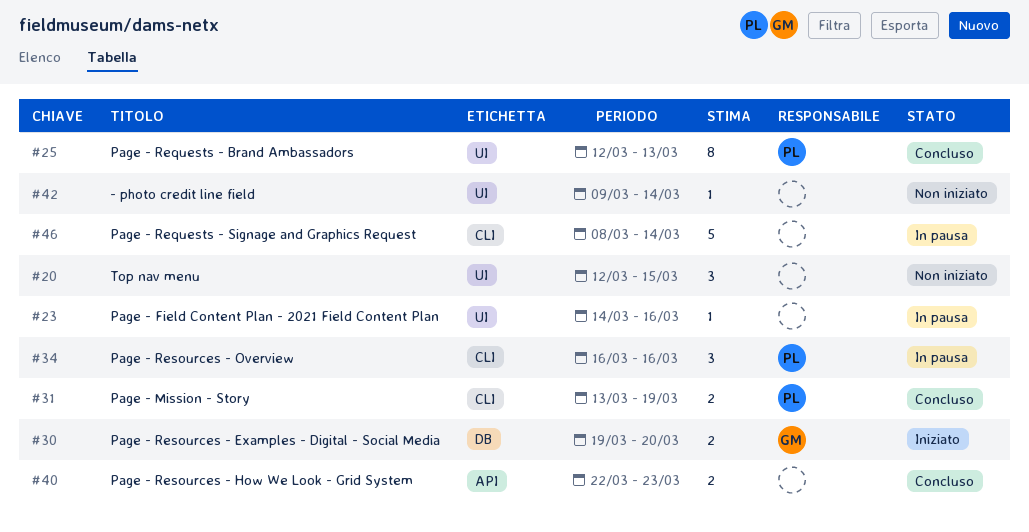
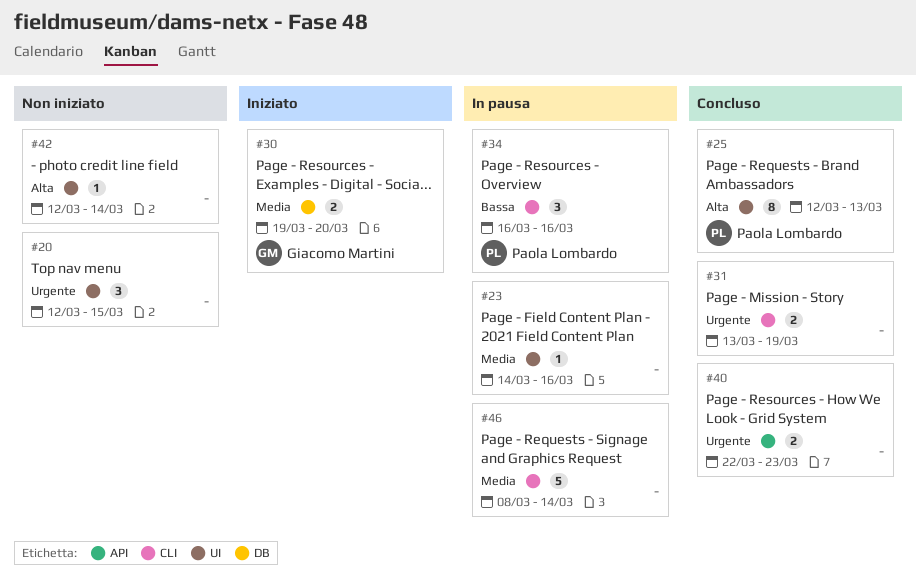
#31, owner: Paola Lombardo -> none
#42, start: Mar 9 -> Mar 12

